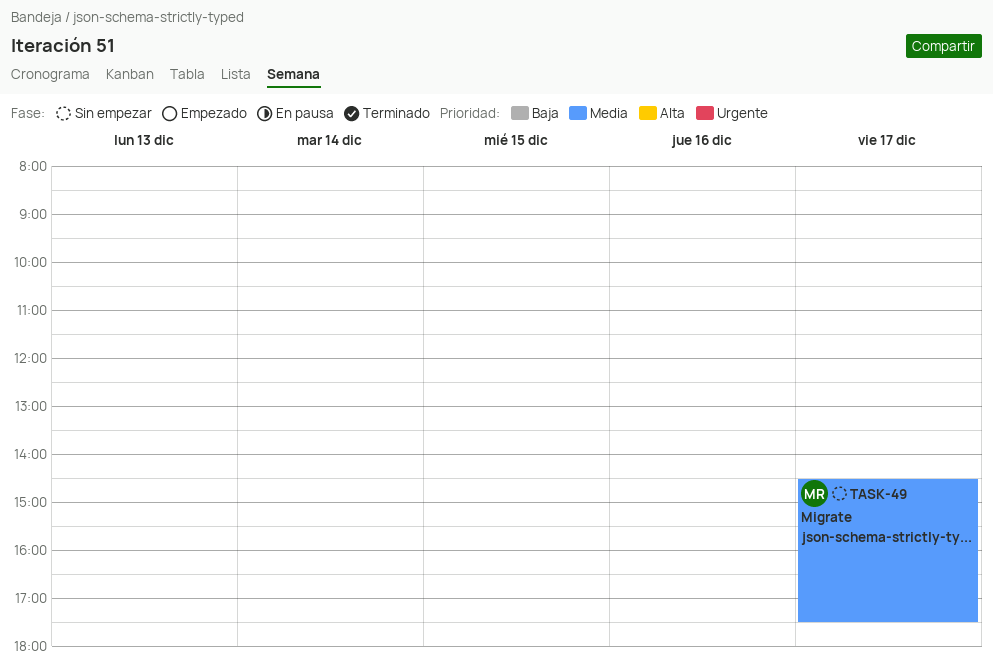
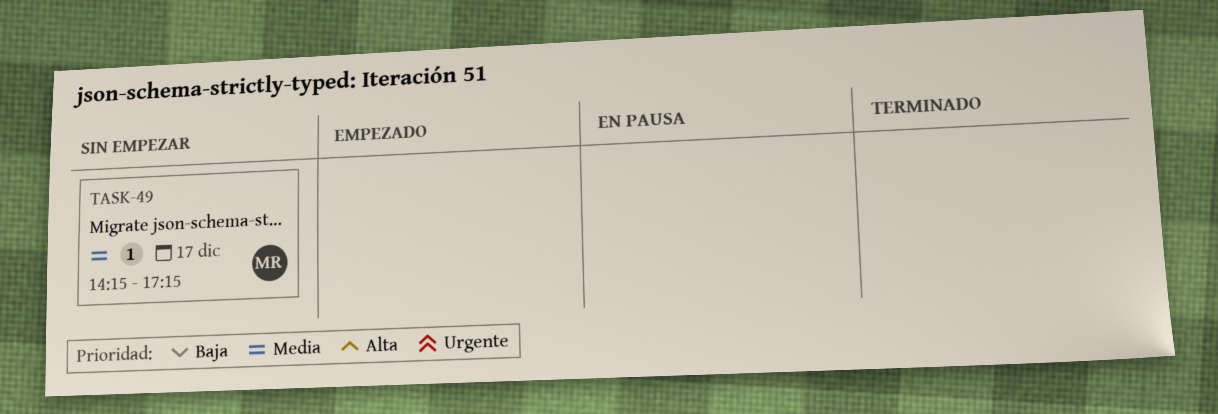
TASK-49, begins: 14:30 -> 14:15
TASK-49, ends: 17:30 -> 17:15

